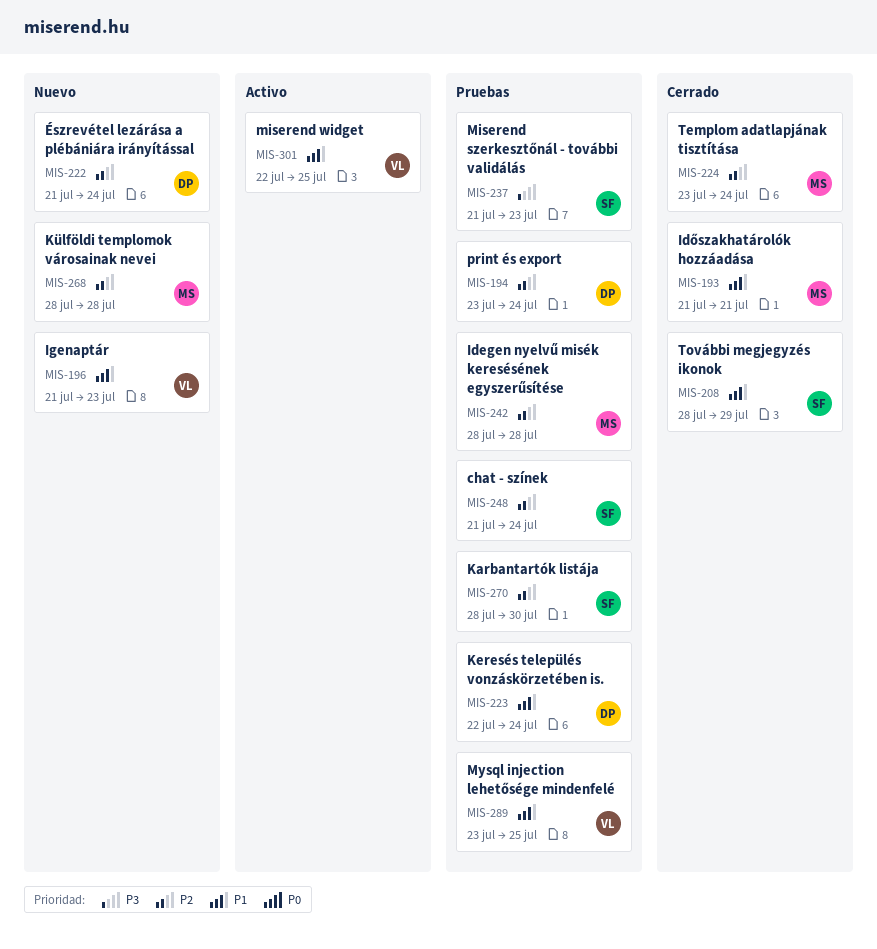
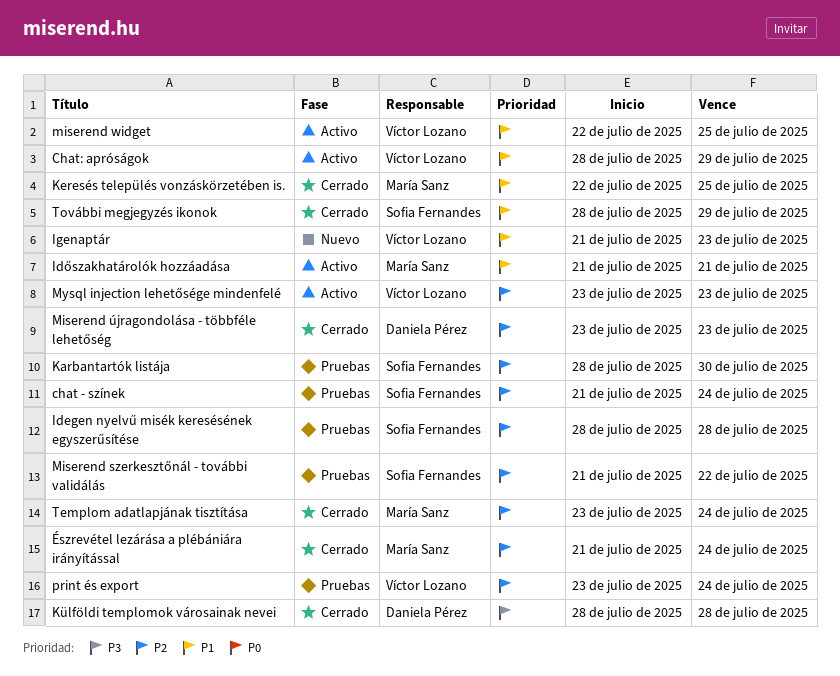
Chat: apróságok: none -> present
Idegen nyelvű misék keresésének egyszerűsítése, owner: María Sanz -> Sofia Fernandes
Időszakhatárolók hozzáadása, status: Cerrado -> Activo
Keresés település vonzáskörzetében is., status: Pruebas -> Cerrado
Keresés település vonzáskörzetében is., owner: Daniela Pérez -> María Sanz
Keresés település vonzáskörzetében is., due: Jul 24 -> Jul 25
Külföldi templomok városainak nevei, status: Nuevo -> Cerrado
Külföldi templomok városainak nevei, owner: María Sanz -> Daniela Pérez
Külföldi templomok városainak nevei, priority: P2 -> P3
Miserend szerkesztőnál - további validálás, priority: P3 -> P2
Miserend szerkesztőnál - további validálás, due: Jul 23 -> Jul 22
Miserend újragondolása - többféle lehetőség: none -> present
Mysql injection lehetősége mindenfelé, status: Pruebas -> Activo
Mysql injection lehetősége mindenfelé, priority: P1 -> P2
Mysql injection lehetősége mindenfelé, due: Jul 25 -> Jul 23
print és export, owner: Daniela Pérez -> Víctor Lozano
Észrevétel lezárása a plébániára irányítással, status: Nuevo -> Cerrado
Észrevétel lezárása a plébániára irányítással, owner: Daniela Pérez -> María Sanz

